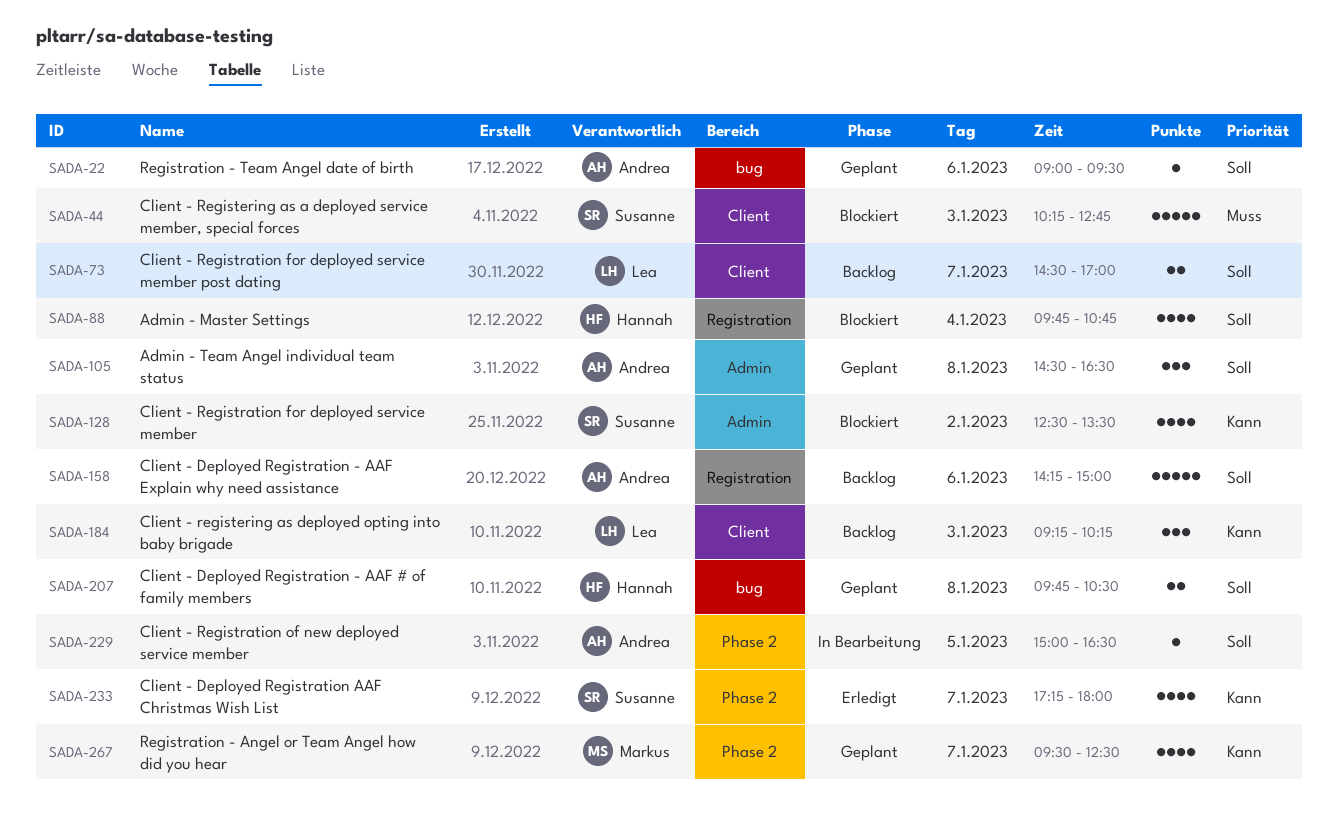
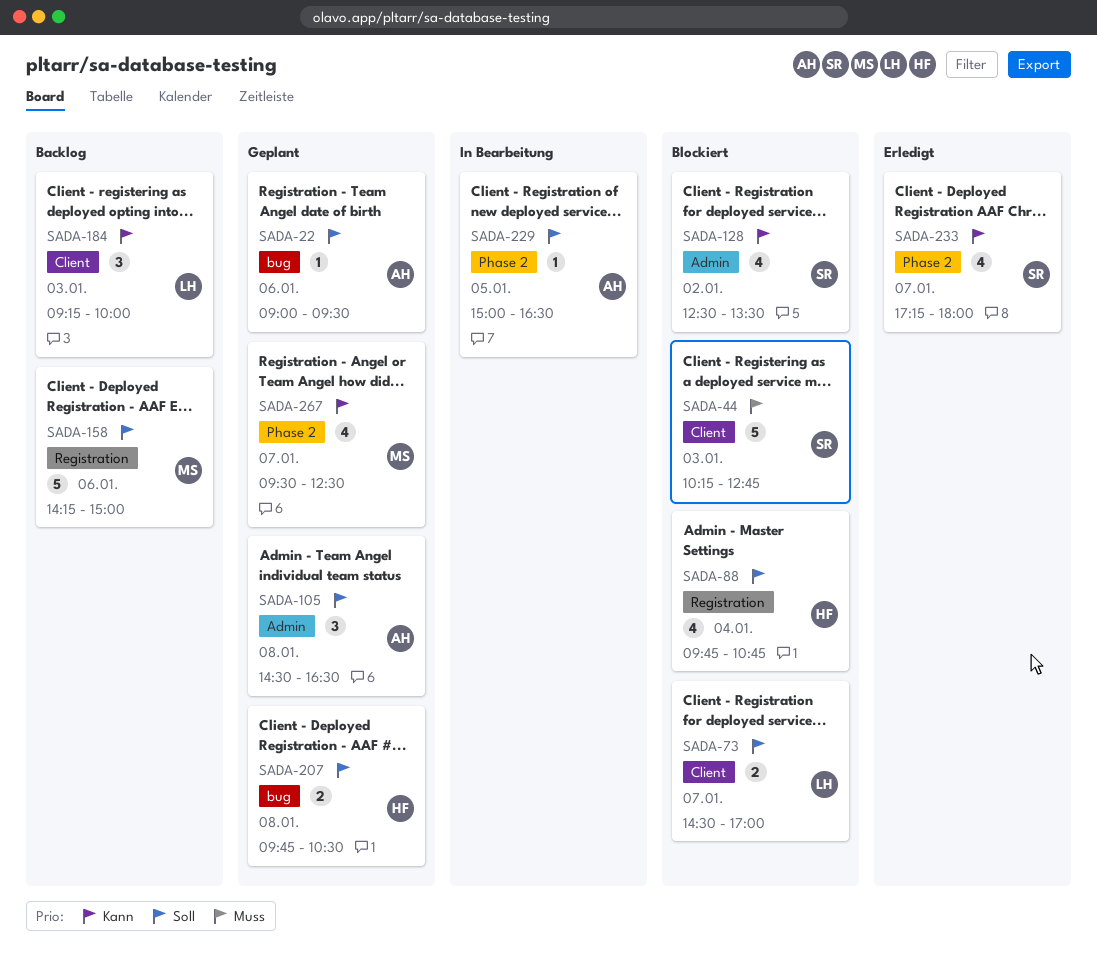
SADA-73, status: Backlog -> Blockiert
SADA-158, owner: Andrea -> Markus
SADA-184, ends: 10:15 -> 10:00

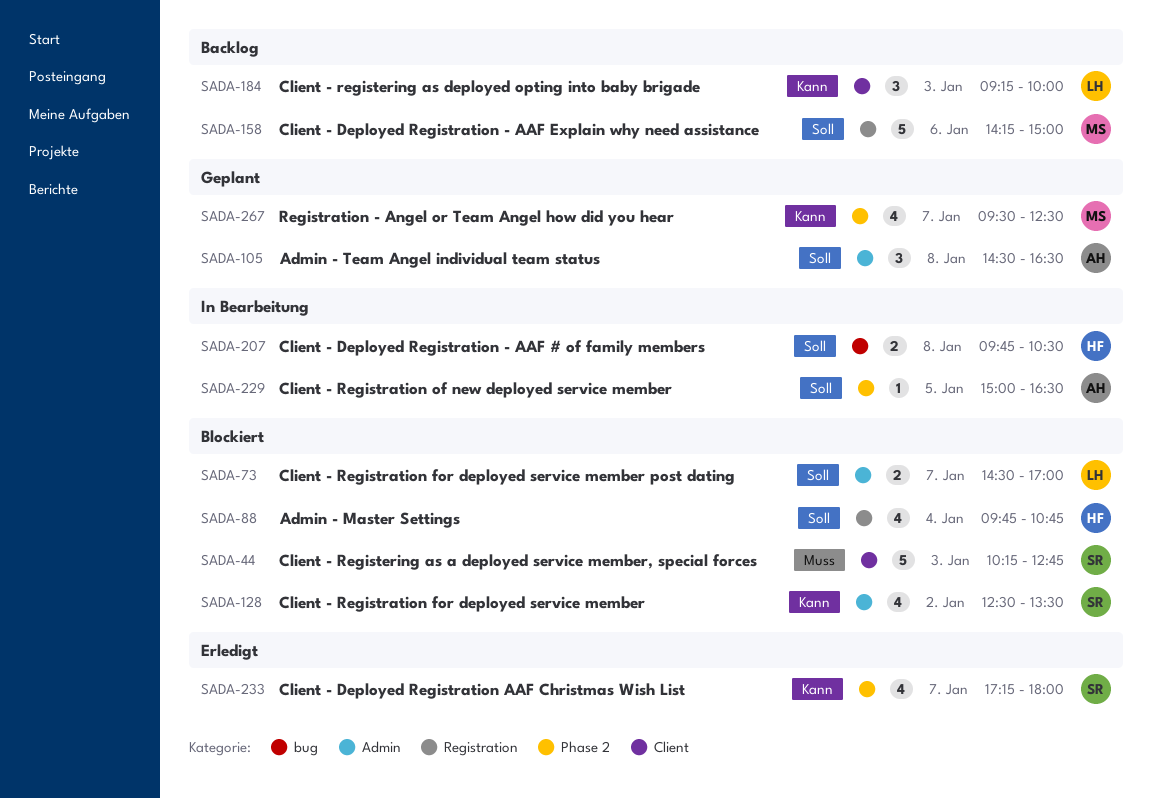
SADA-22: present -> none
SADA-73, label: Client -> Admin
SADA-207, status: Geplant -> In Bearbeitung

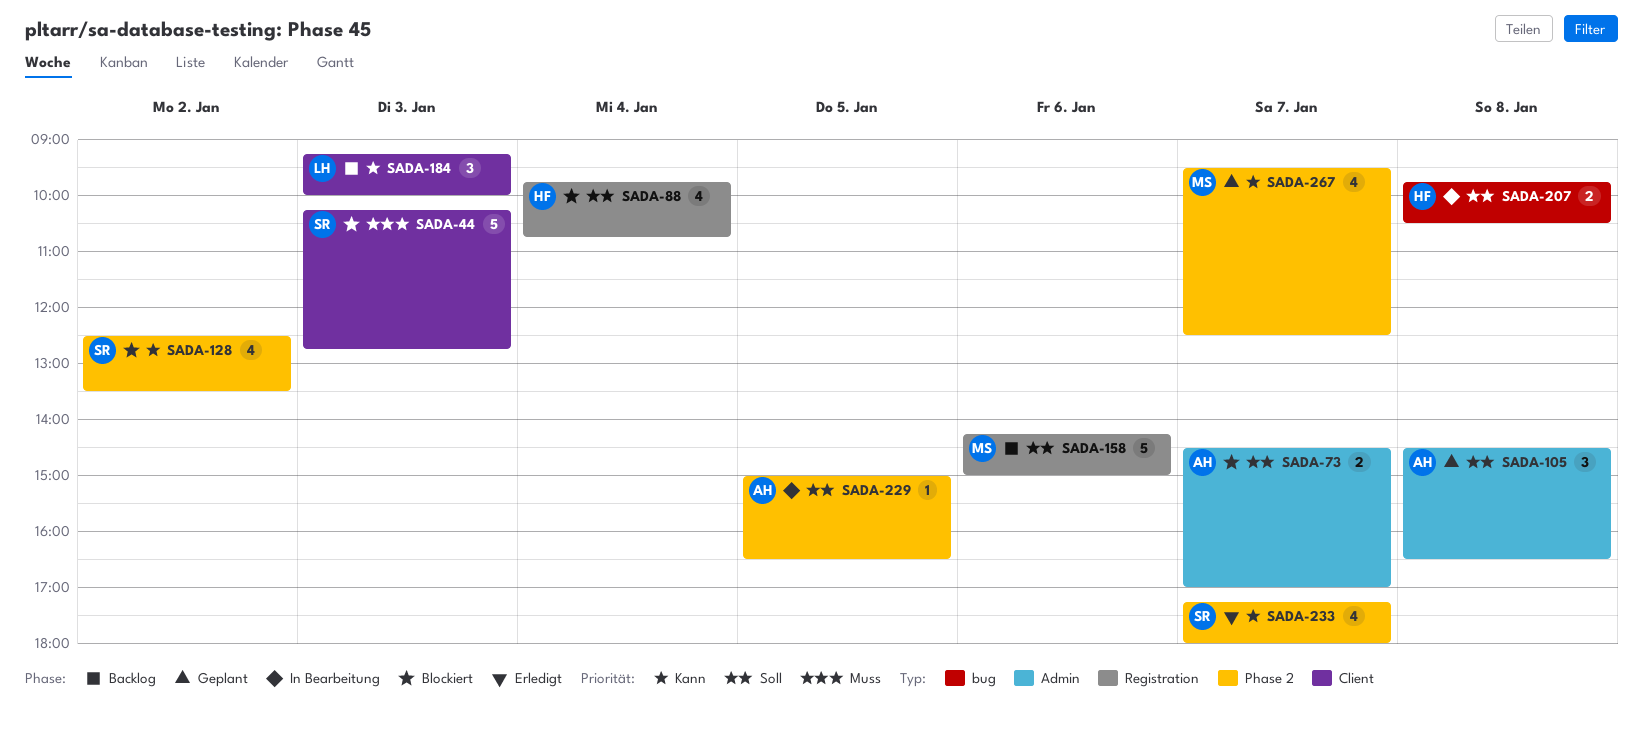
SADA-73, owner: LH -> AH
SADA-128, label: Admin -> Phase 2

